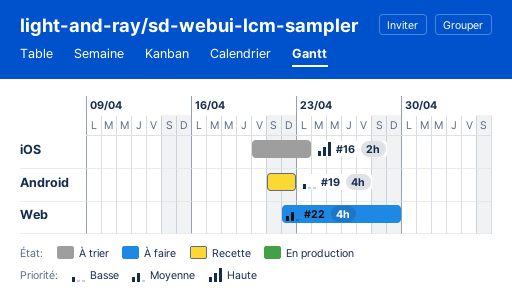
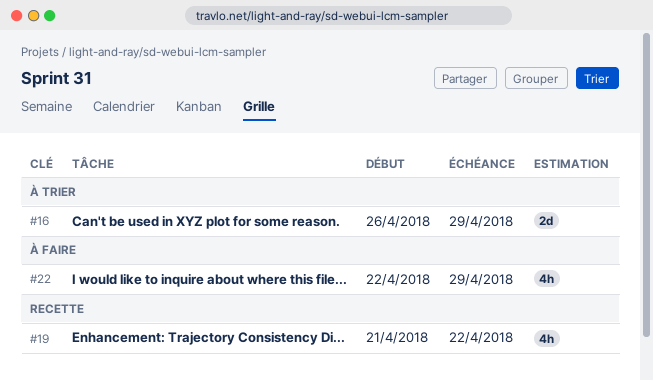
#16, estimate: 2h -> 2d
#16, start: Apr 20 -> Apr 26
#16, due: Apr 23 -> Apr 29

